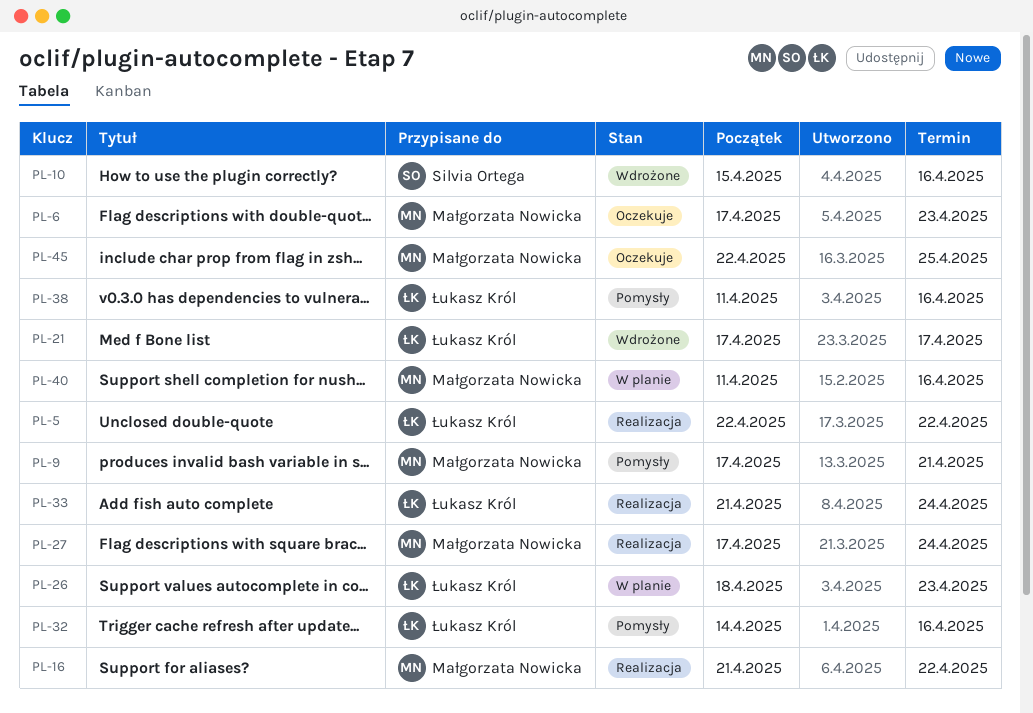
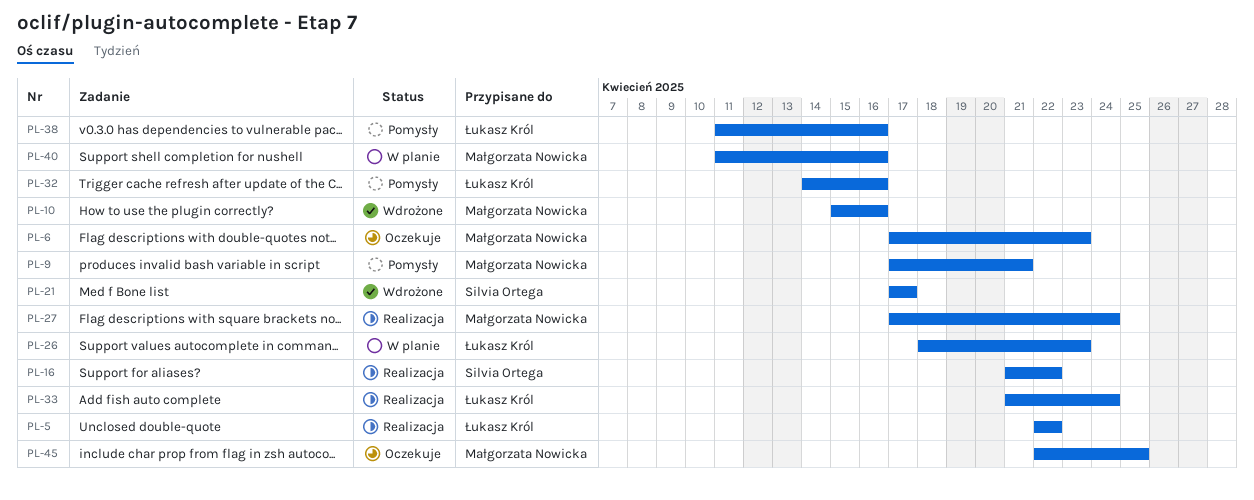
PL-10, owner: Silvia Ortega -> Małgorzata Nowicka
PL-16, owner: Małgorzata Nowicka -> Silvia Ortega
PL-21, owner: Łukasz Król -> Silvia Ortega

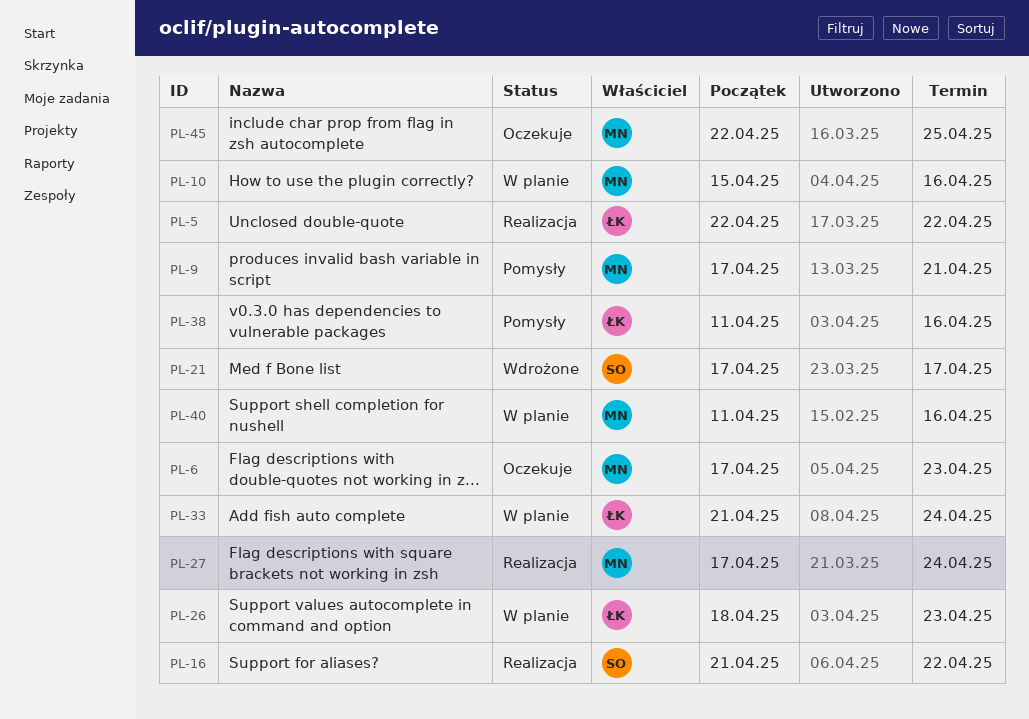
PL-10, status: Wdrożone -> W planie
PL-32: present -> none
PL-33, status: Realizacja -> W planie

